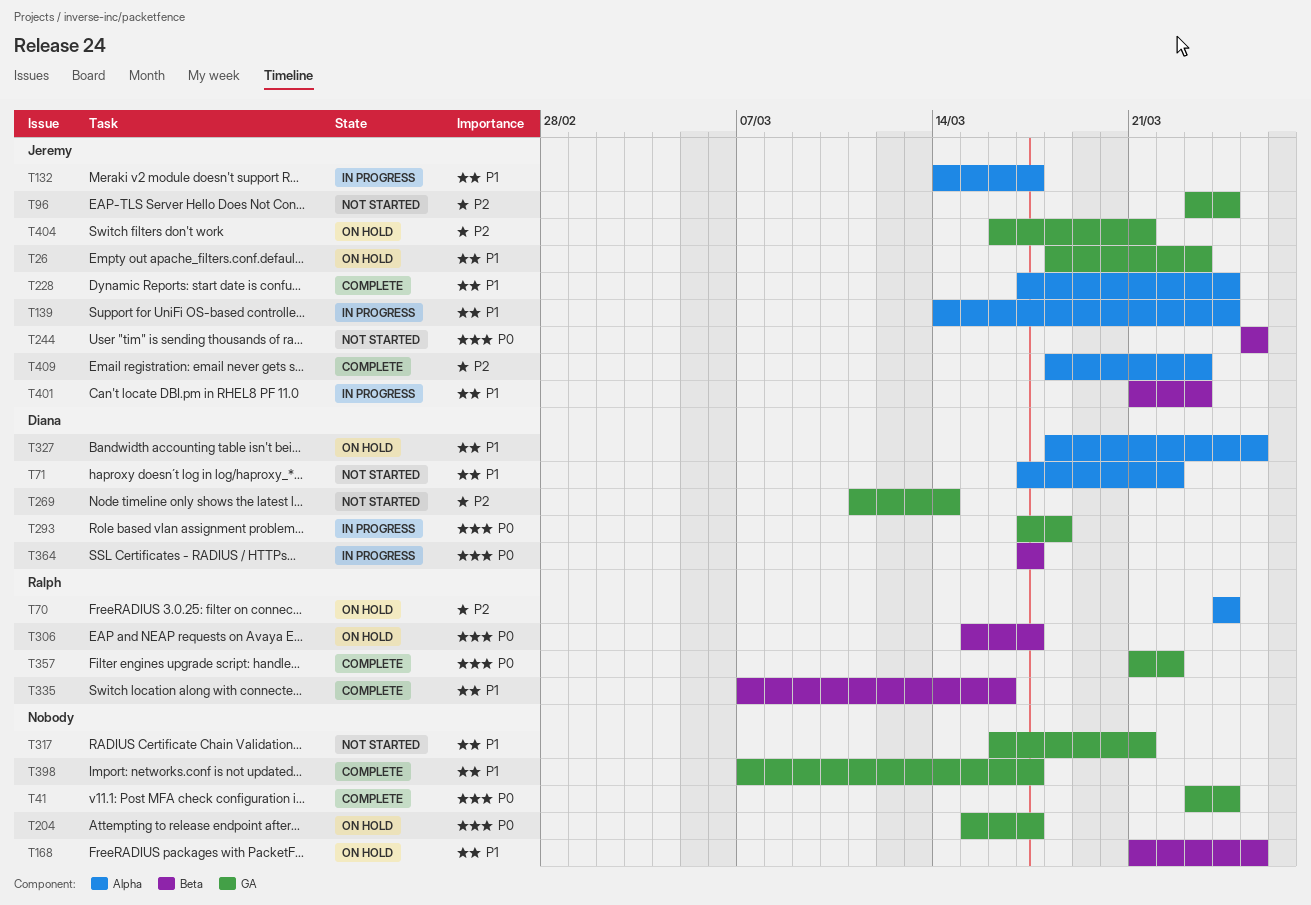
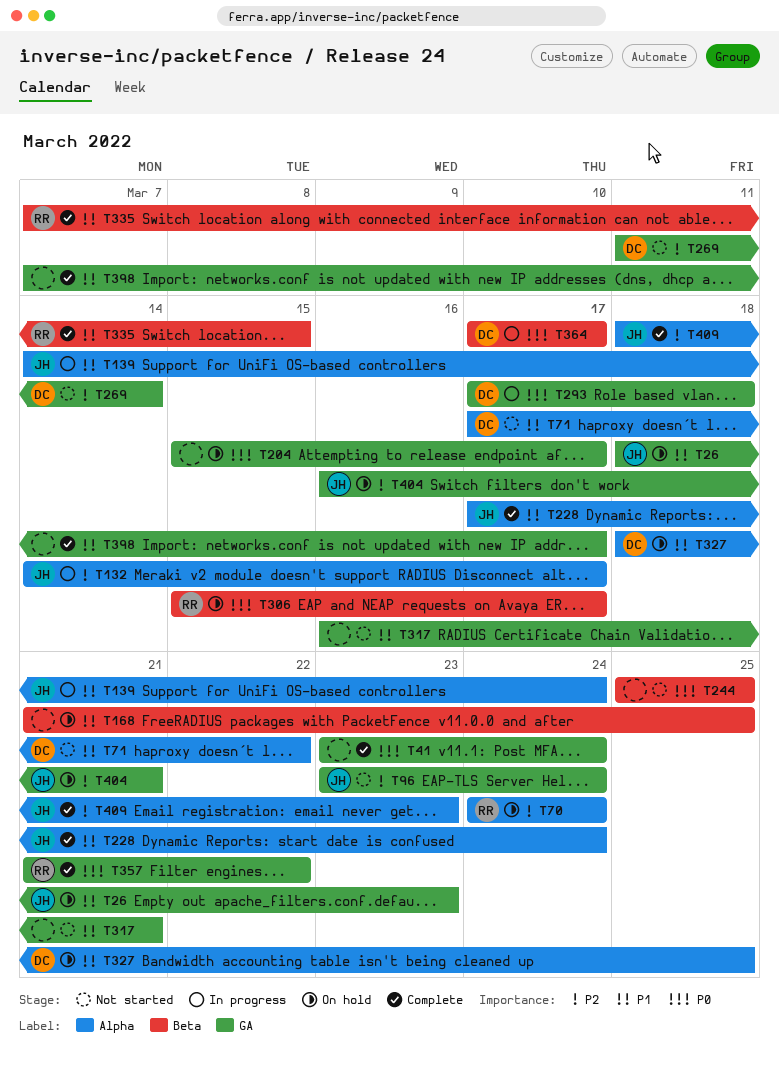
T132, priority: P1 -> P2
T244, owner: Jeremy -> none
T335, due: Mar 16 -> Mar 15
T401: present -> none

